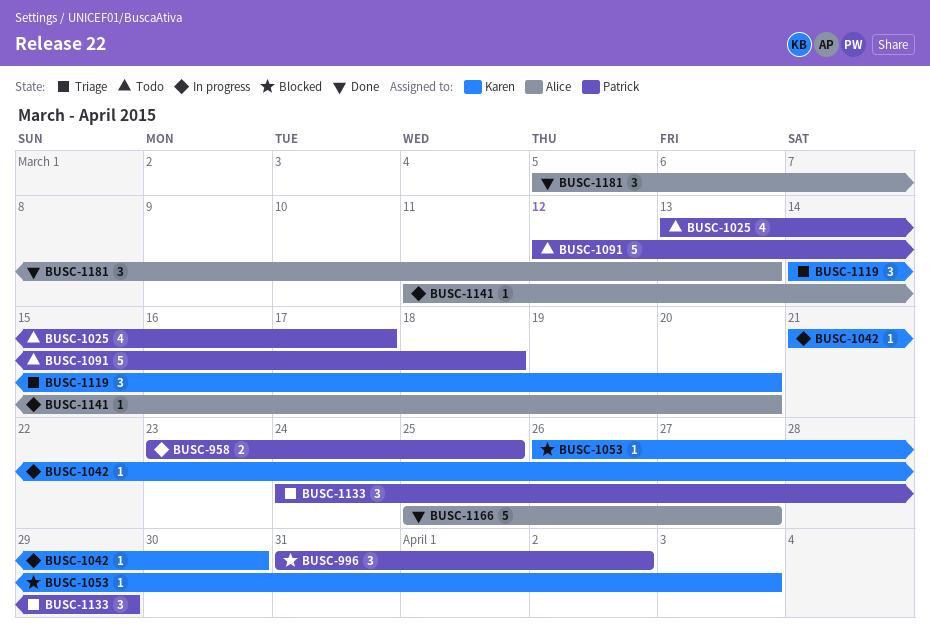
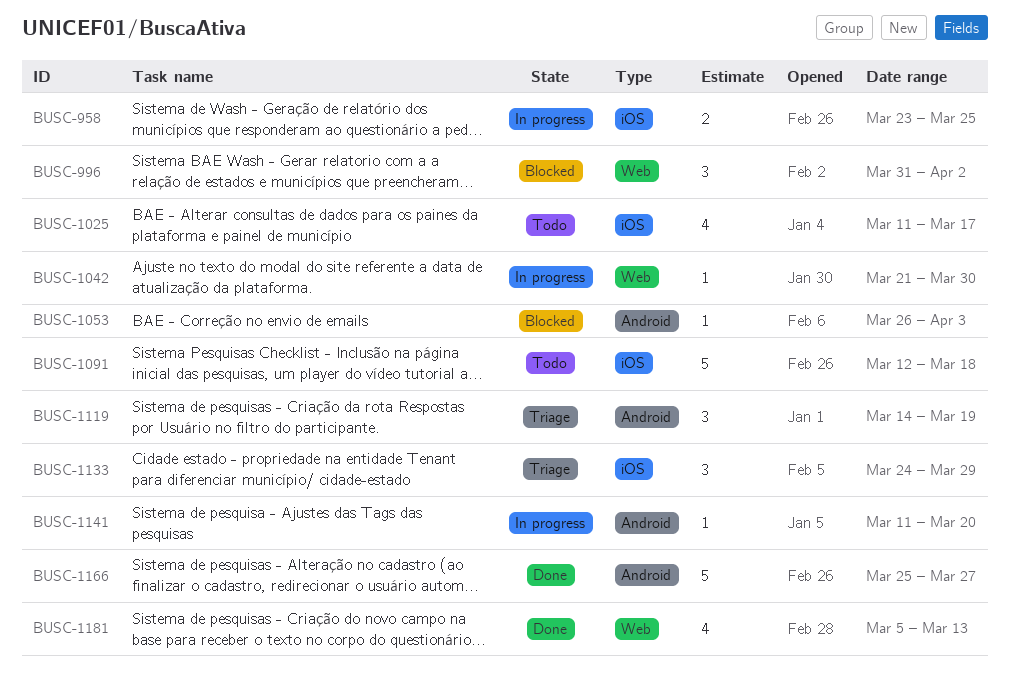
BUSC-1025, start: Mar 13 -> Mar 11
BUSC-1119, due: Mar 20 -> Mar 19
BUSC-1181, estimate: 3 -> 4

